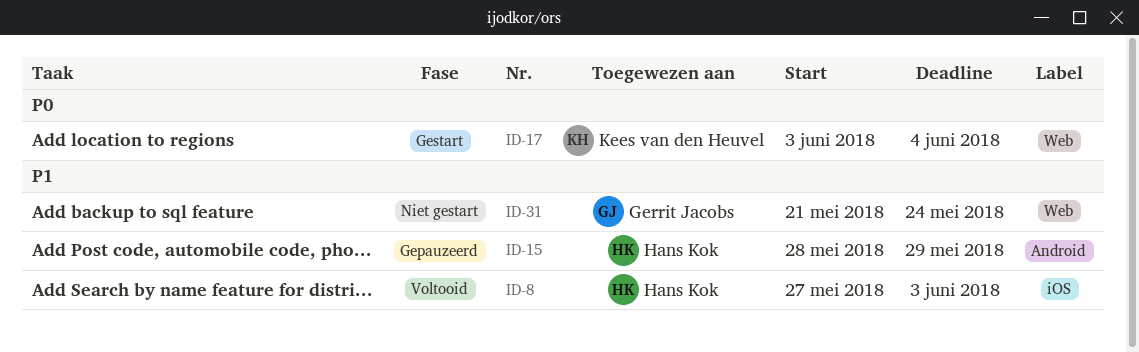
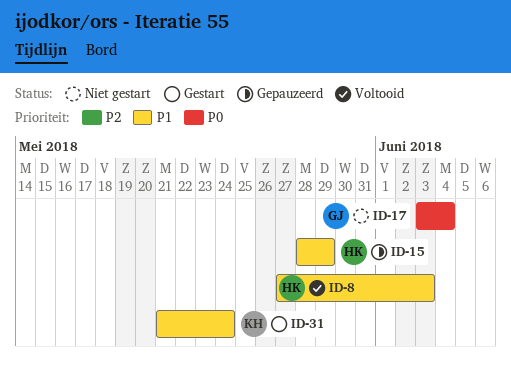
ID-17, status: Gestart -> Niet gestart
ID-17, owner: Kees van den Heuvel -> Gerrit Jacobs
ID-31, status: Niet gestart -> Gestart
ID-31, owner: Gerrit Jacobs -> Kees van den Heuvel

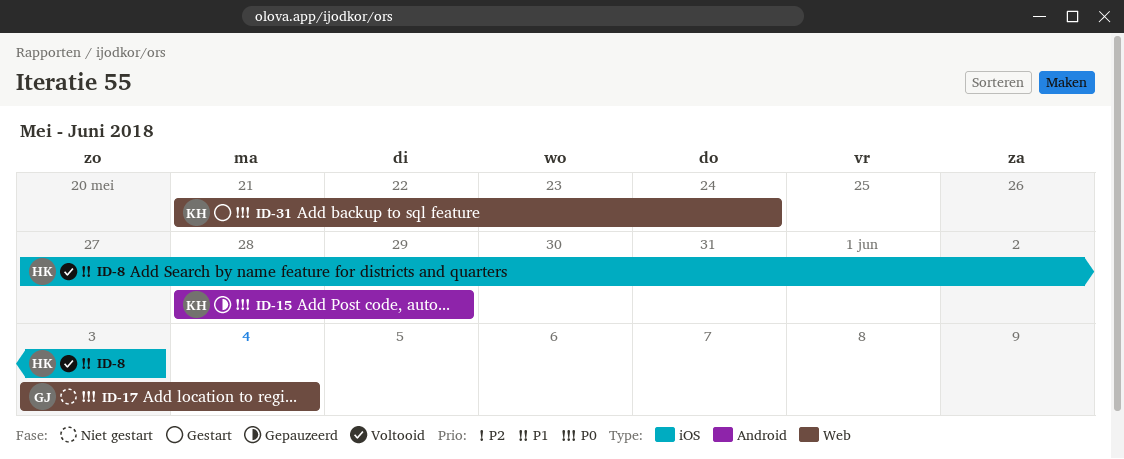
ID-15, owner: HK -> KH
ID-15, priority: P1 -> P0
ID-31, priority: P1 -> P0

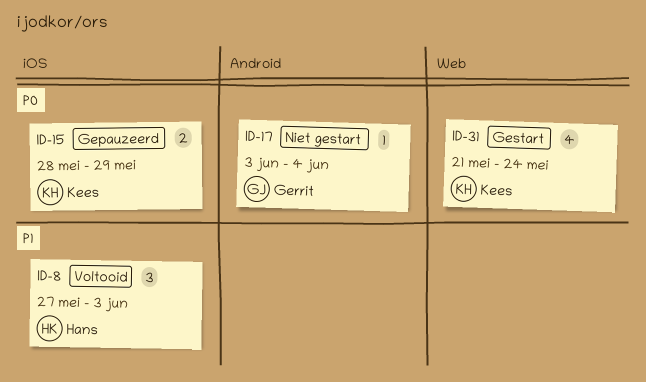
ID-15, label: Android -> iOS
ID-17, label: Web -> Android

